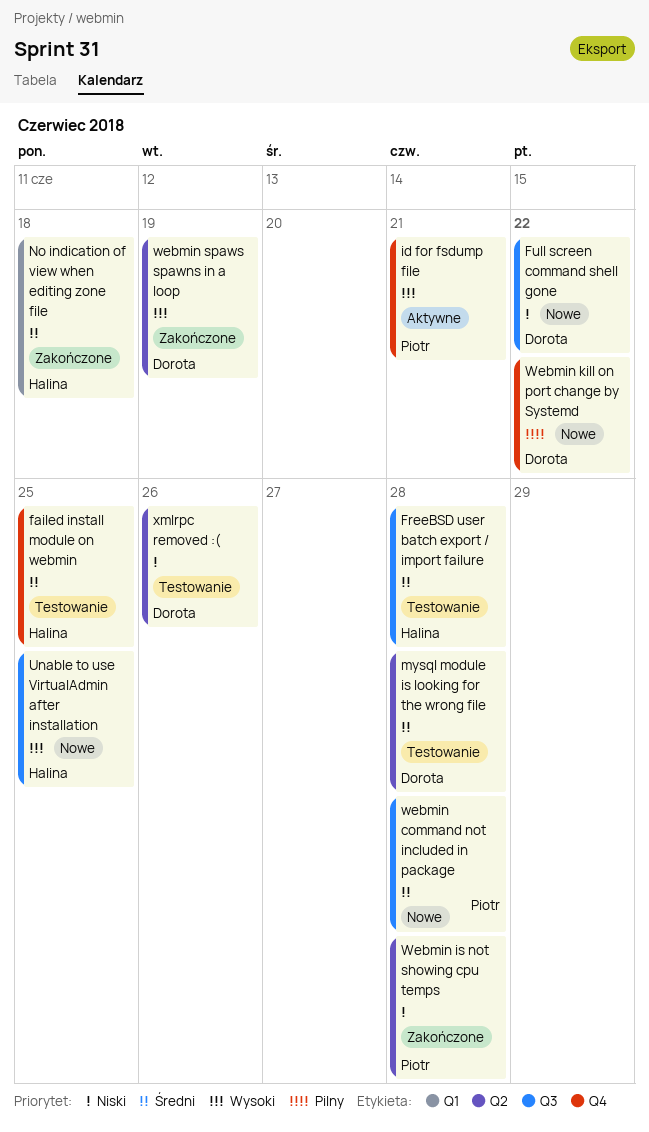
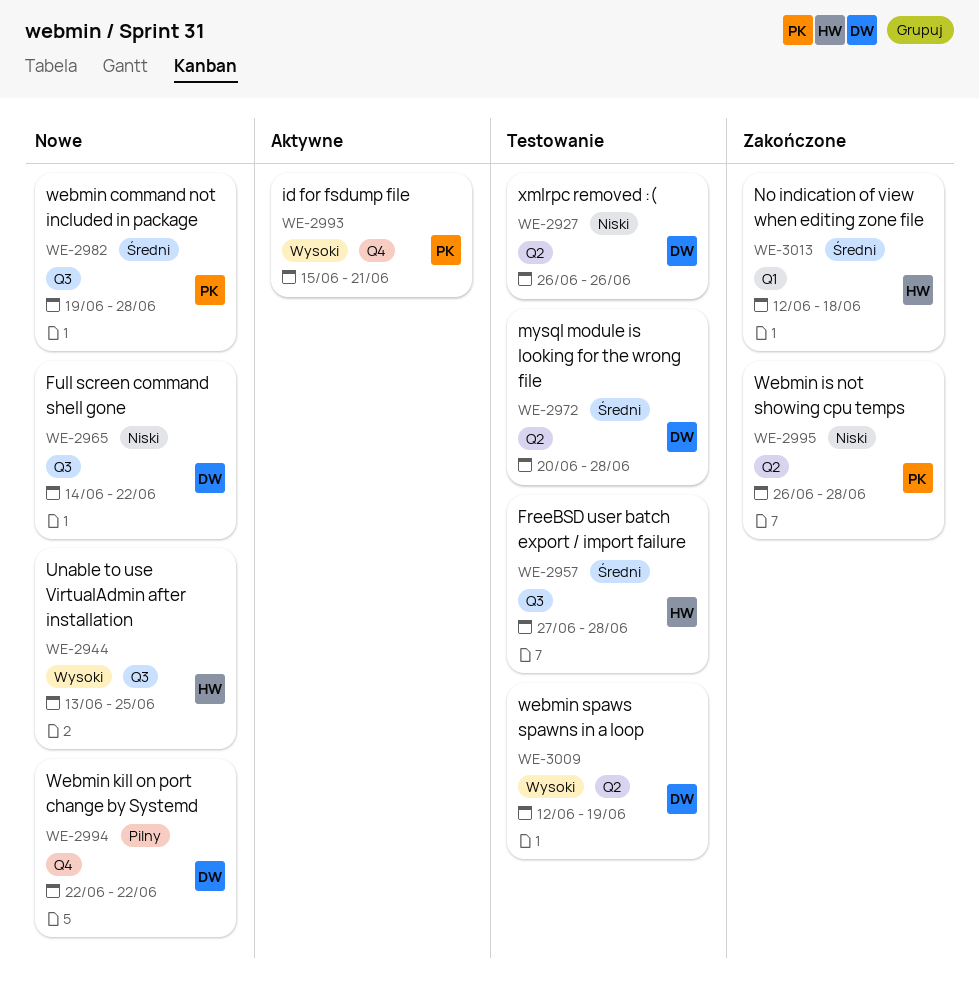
failed install module on webmin: present -> none
webmin spaws spawns in a loop, status: Zakończone -> Testowanie

